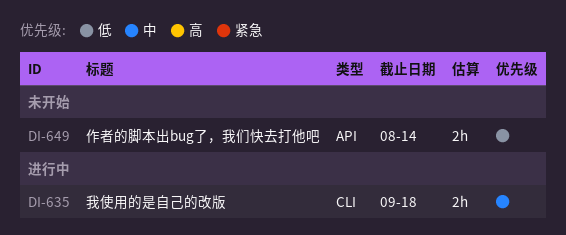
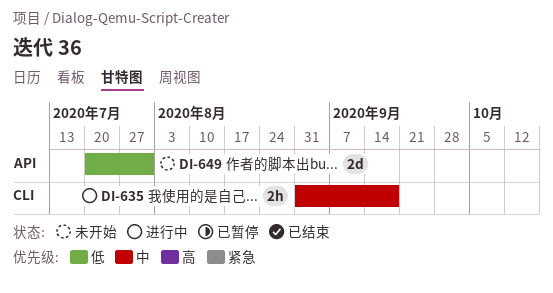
DI-649, estimate: 2h -> 2d
DI-649, due: Aug 14 -> Jul 31

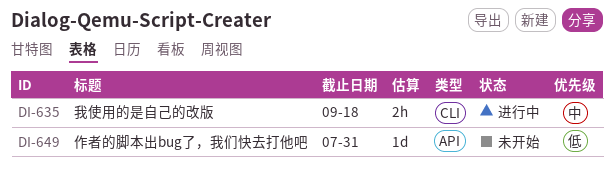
DI-649, estimate: 2d -> 1d

